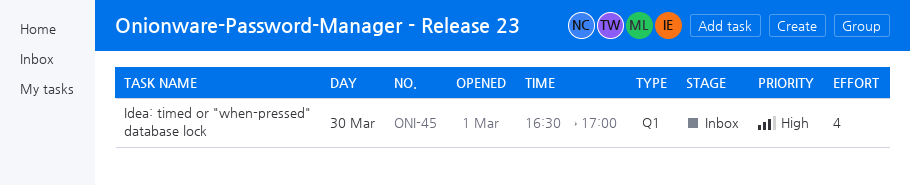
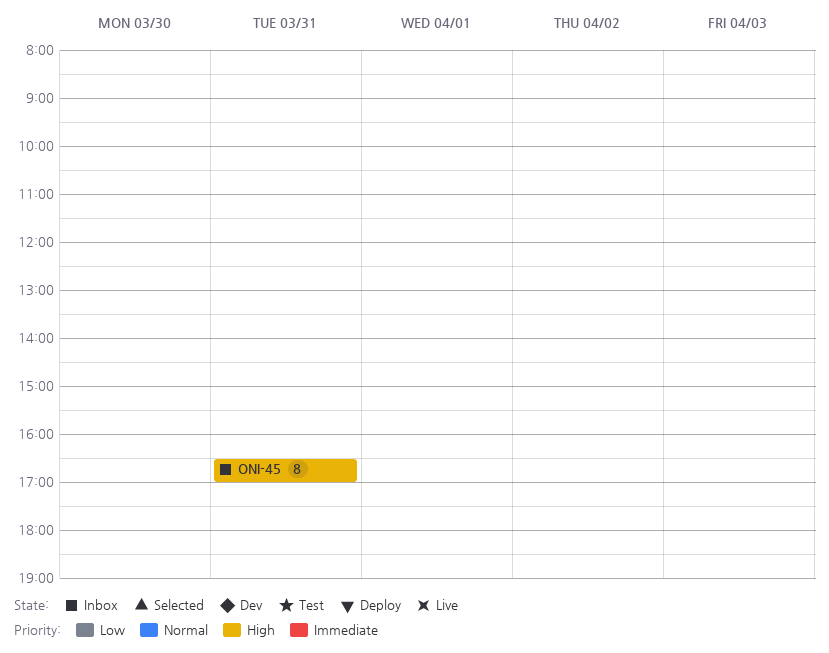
ONI-45, estimate: 4 -> 8
ONI-45, day: Mar 30 -> Mar 31

